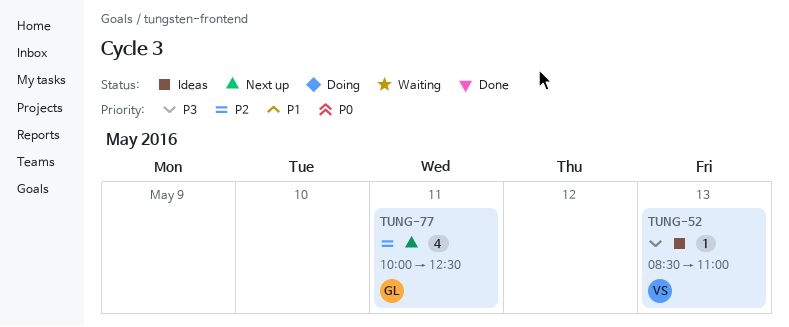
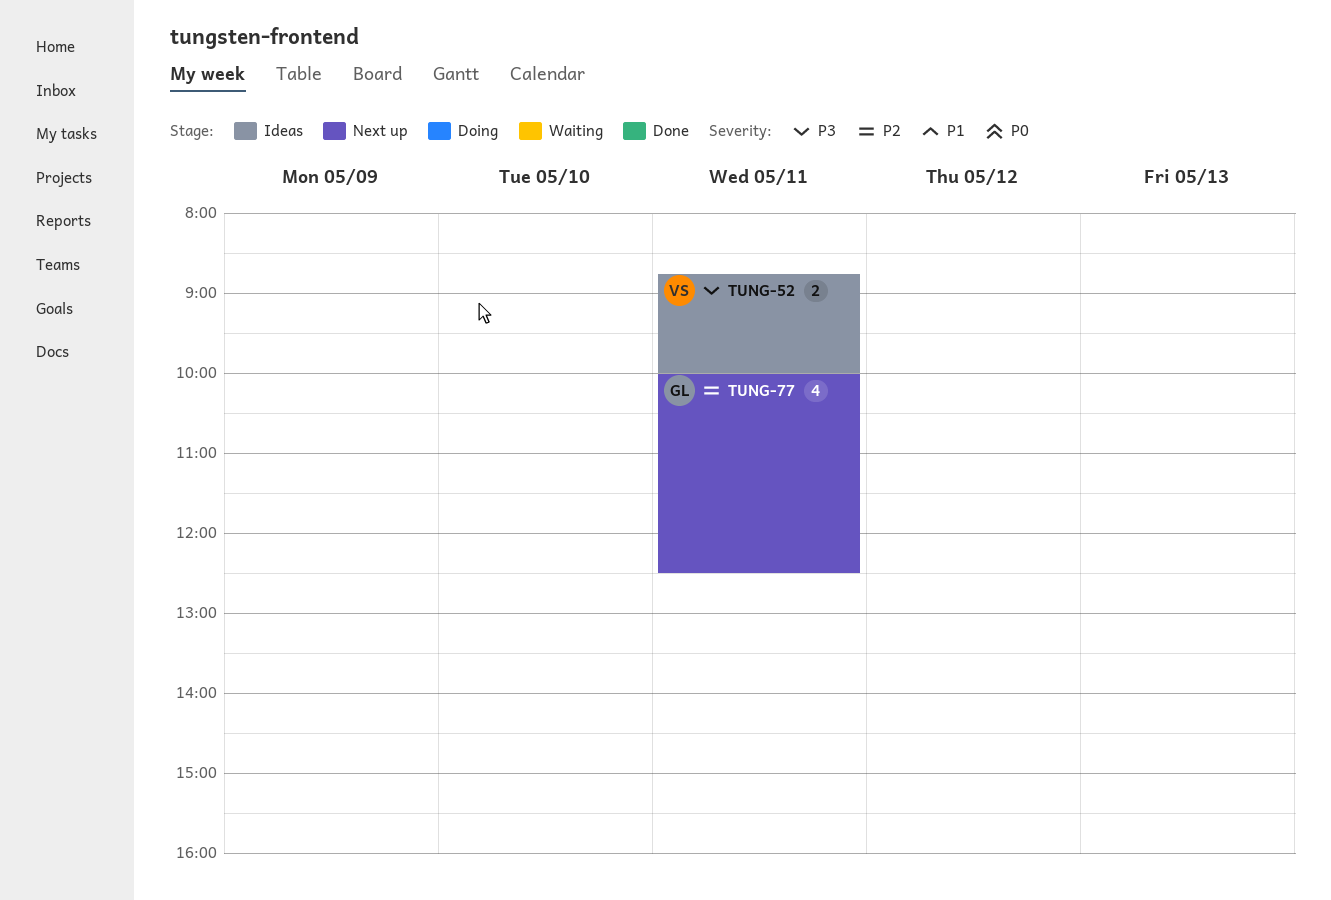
TUNG-52, estimate: 1 -> 2
TUNG-52, day: May 13 -> May 11
TUNG-52, begins: 08:30 -> 08:45
TUNG-52, ends: 11:00 -> 10:00

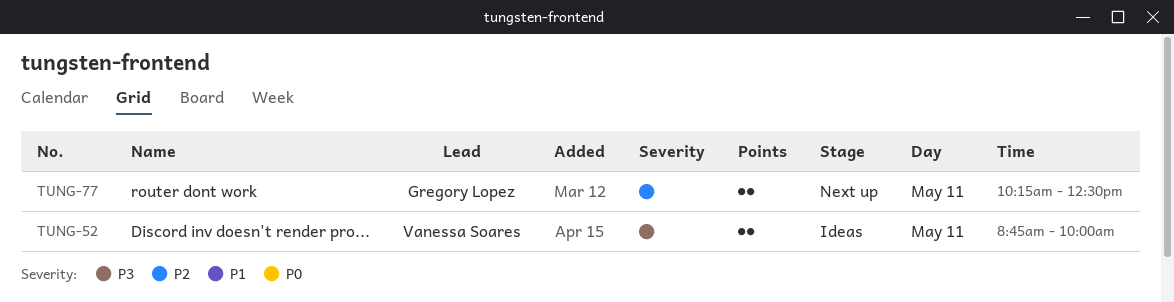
TUNG-77, estimate: 4 -> 2
TUNG-77, begins: 10:00 -> 10:15

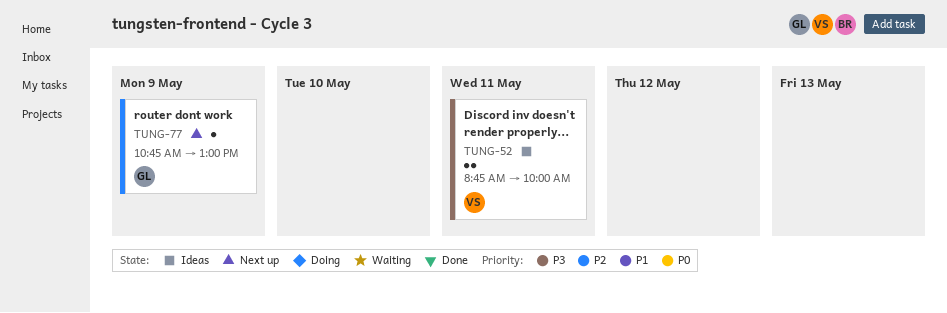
TUNG-77, estimate: 2 -> 1
TUNG-77, day: May 11 -> May 9
TUNG-77, begins: 10:15 -> 10:45
TUNG-77, ends: 12:30 -> 13:00

